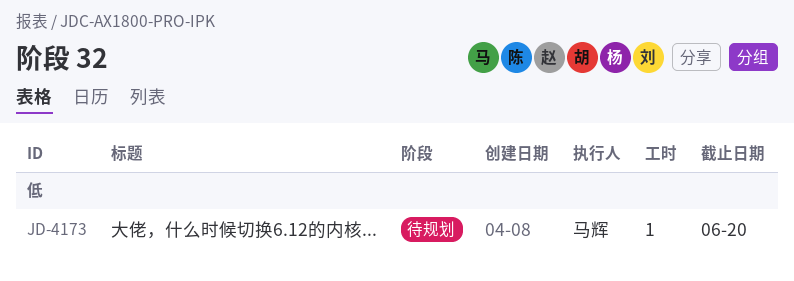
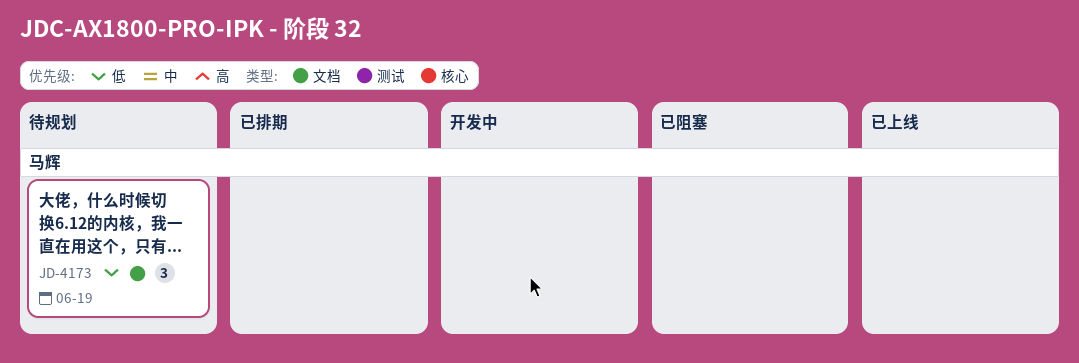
JD-4173, estimate: 1 -> 3
JD-4173, due: Jun 20 -> Jun 19

